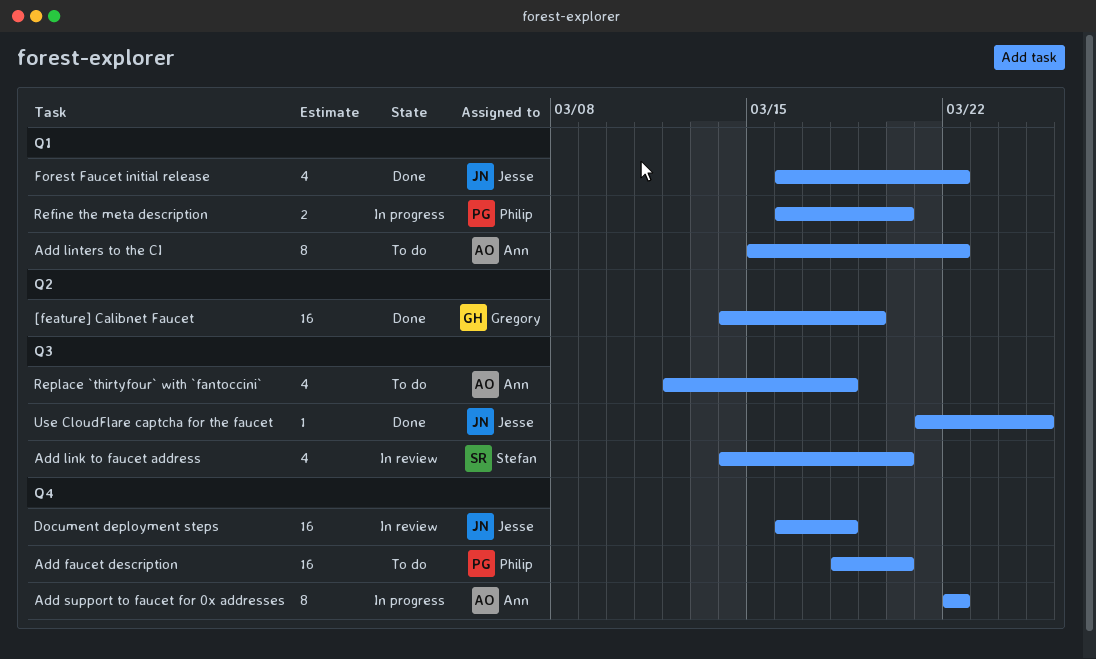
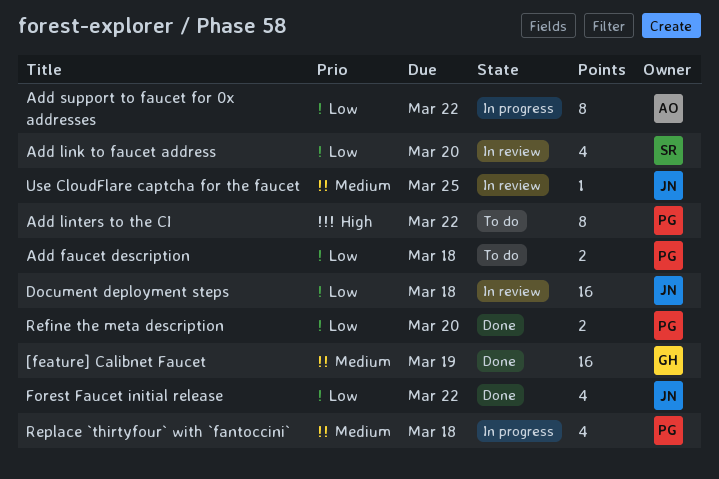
Add faucet description, estimate: 16 -> 2
Add faucet description, due: Mar 20 -> Mar 18
Add linters to the CI, owner: Ann -> Philip
Refine the meta description, status: In progress -> Done
Replace `thirtyfour` with `fantoccini`, status: To do -> In progress
Replace `thirtyfour` with `fantoccini`, owner: Ann -> Philip
Use CloudFlare captcha for the faucet, status: Done -> In review

